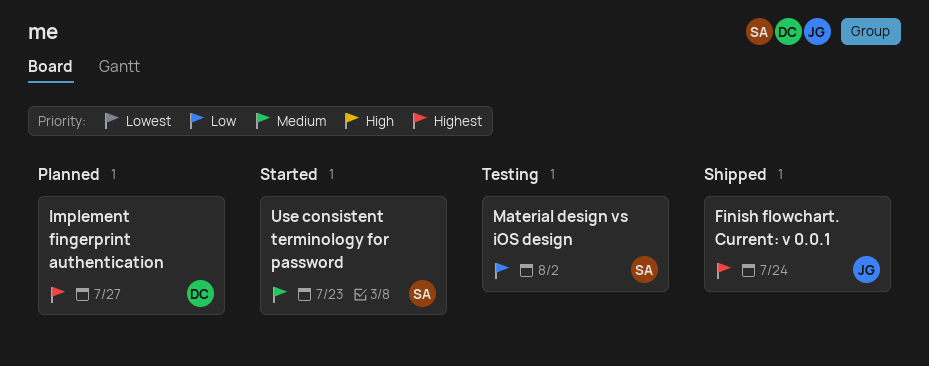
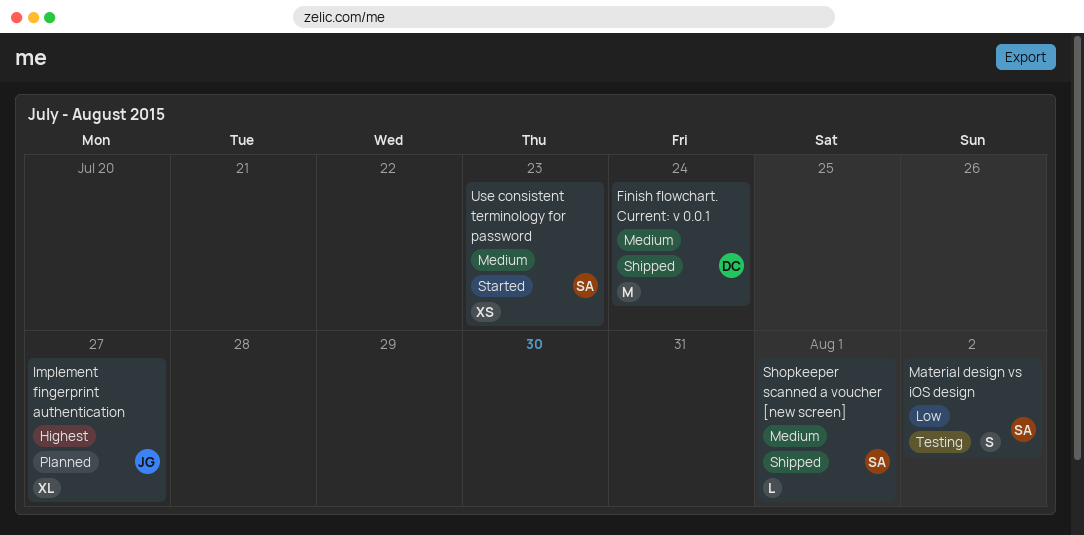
Finish flowchart. Current: v 0.0.1, owner: JG -> DC
Finish flowchart. Current: v 0.0.1, priority: Highest -> Medium
Implement fingerprint authentication, owner: DC -> JG
Shopkeeper scanned a voucher [new screen]: none -> present

